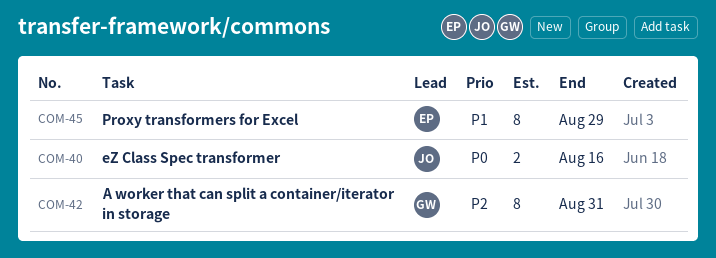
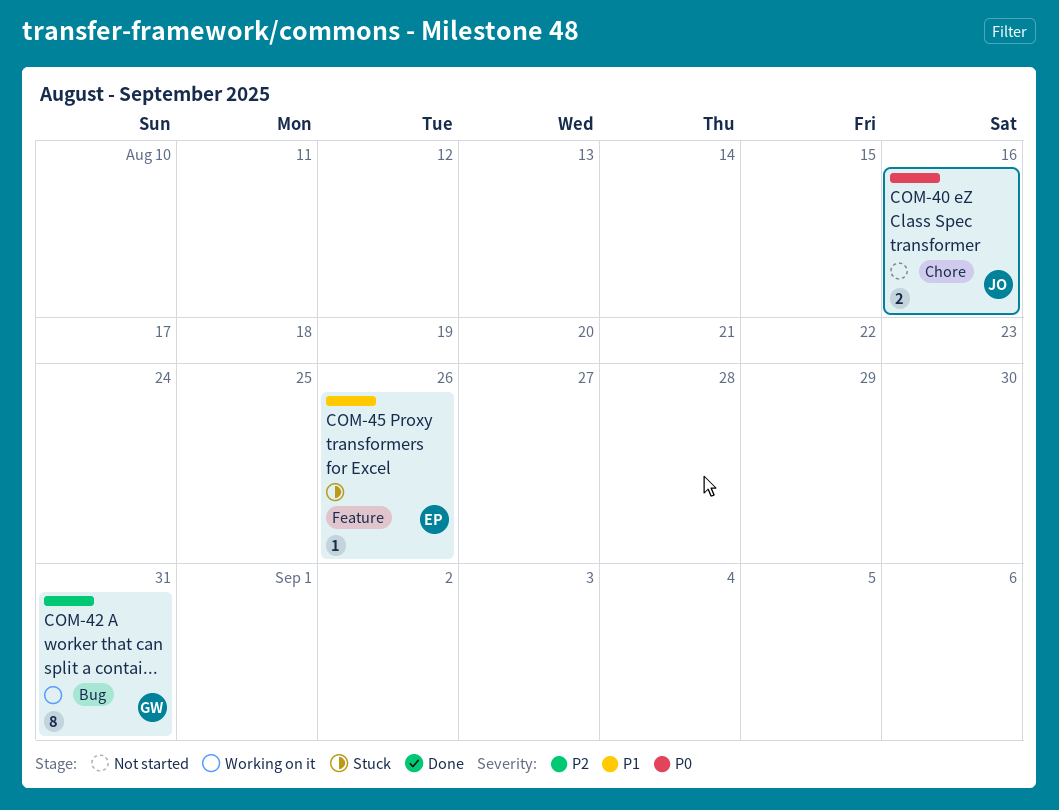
COM-45, estimate: 8 -> 1
COM-45, due: Aug 29 -> Aug 26

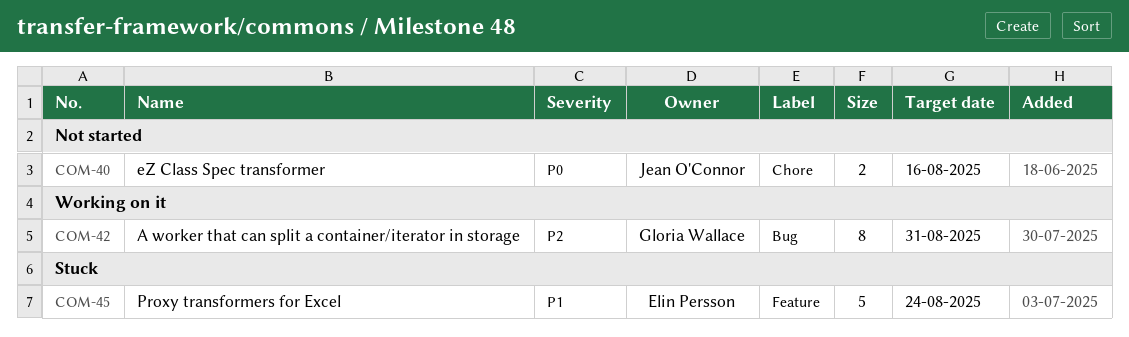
COM-45, estimate: 1 -> 5
COM-45, due: Aug 26 -> Aug 24

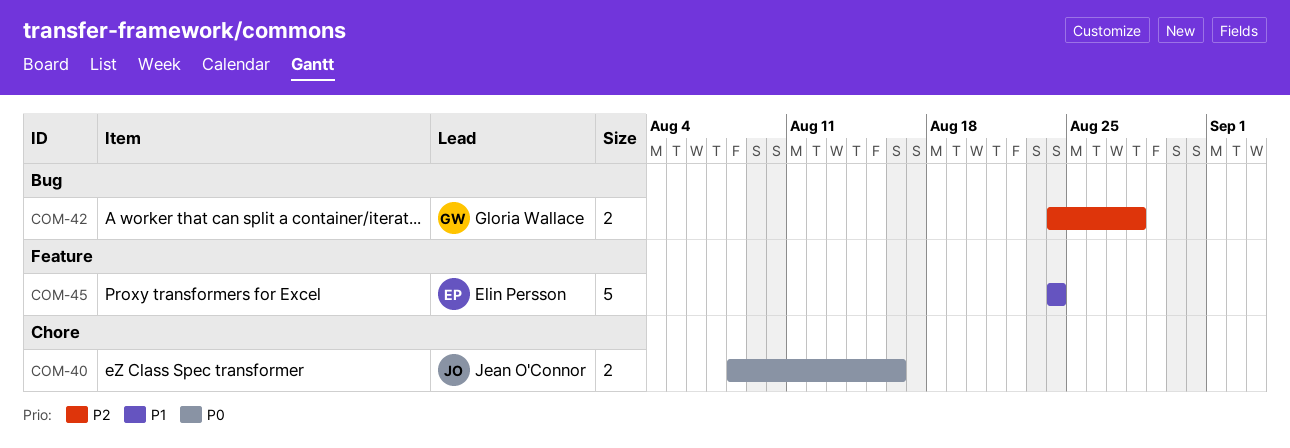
COM-42, estimate: 8 -> 2
COM-42, due: Aug 31 -> Aug 28

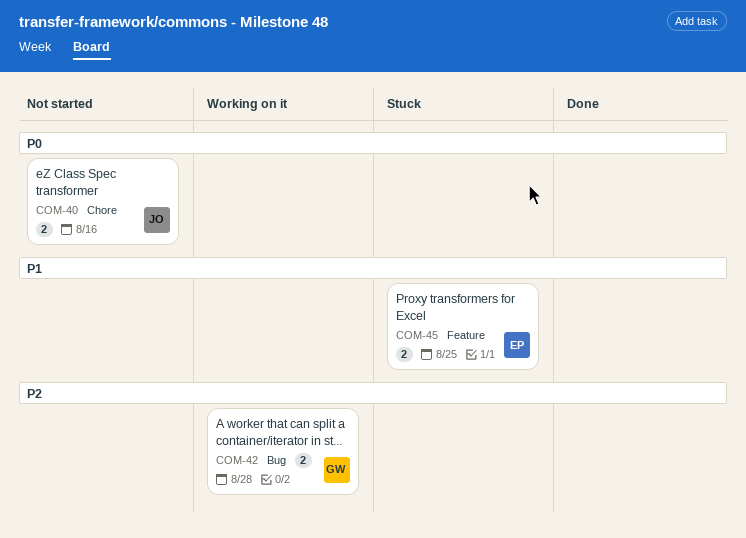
COM-45, estimate: 5 -> 2
COM-45, due: Aug 24 -> Aug 25

